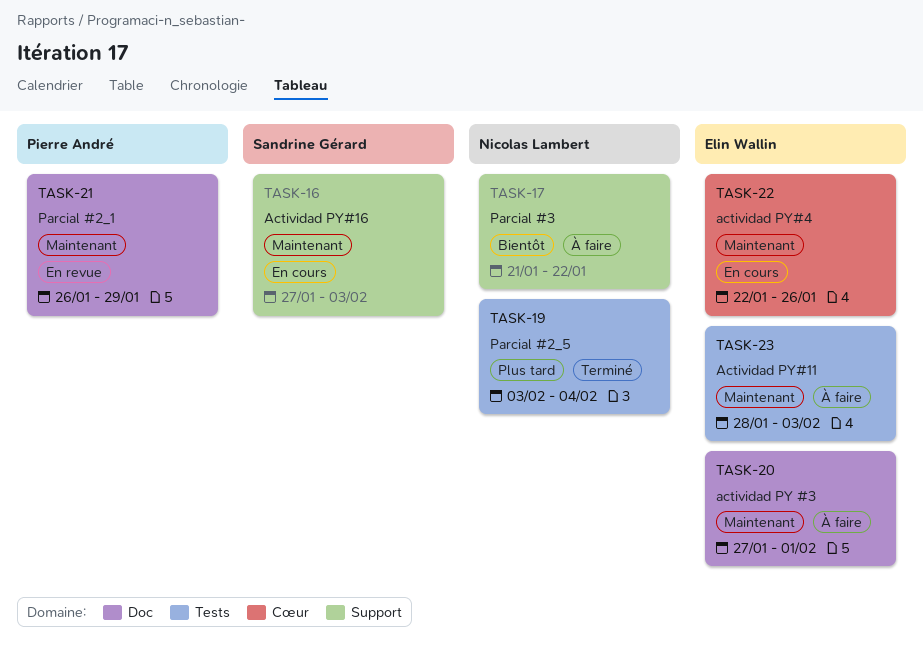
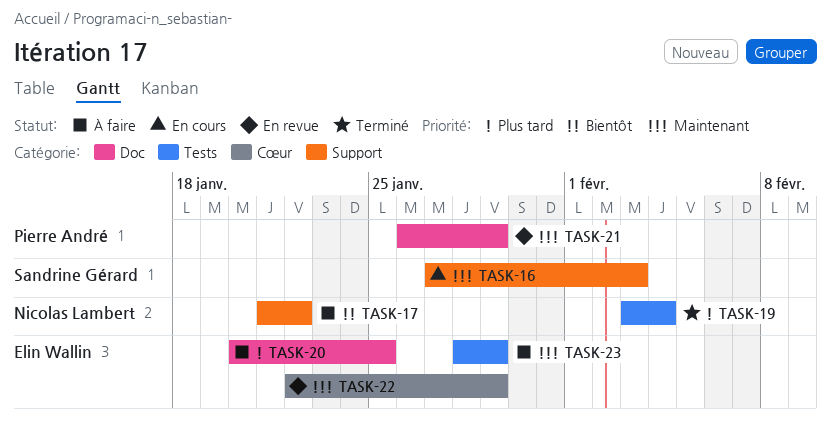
TASK-20, priority: Maintenant -> Plus tard
TASK-20, start: Jan 27 -> Jan 20
TASK-20, due: Feb 1 -> Jan 25
TASK-22, status: En cours -> En revue
TASK-22, due: Jan 26 -> Jan 29
TASK-23, due: Feb 3 -> Jan 29

